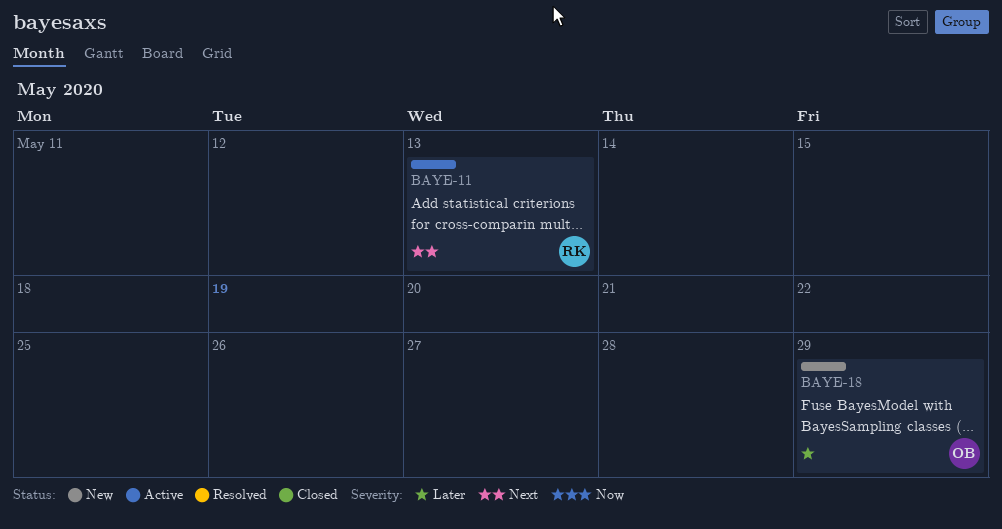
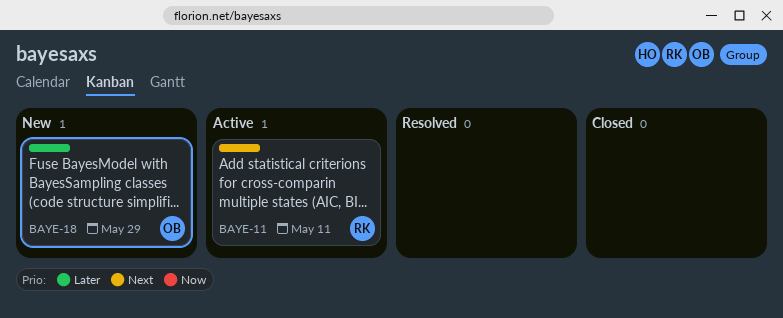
BAYE-11, due: May 13 -> May 11

